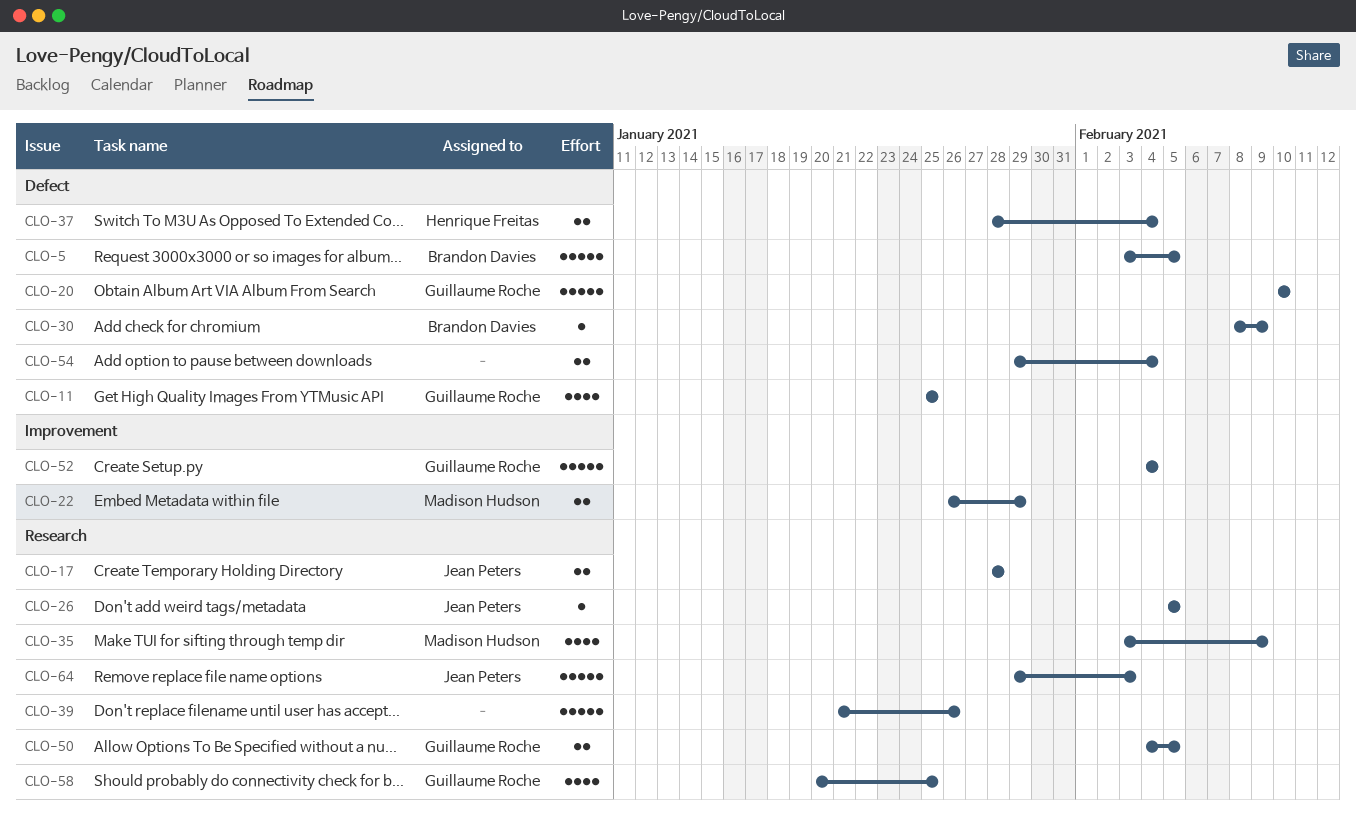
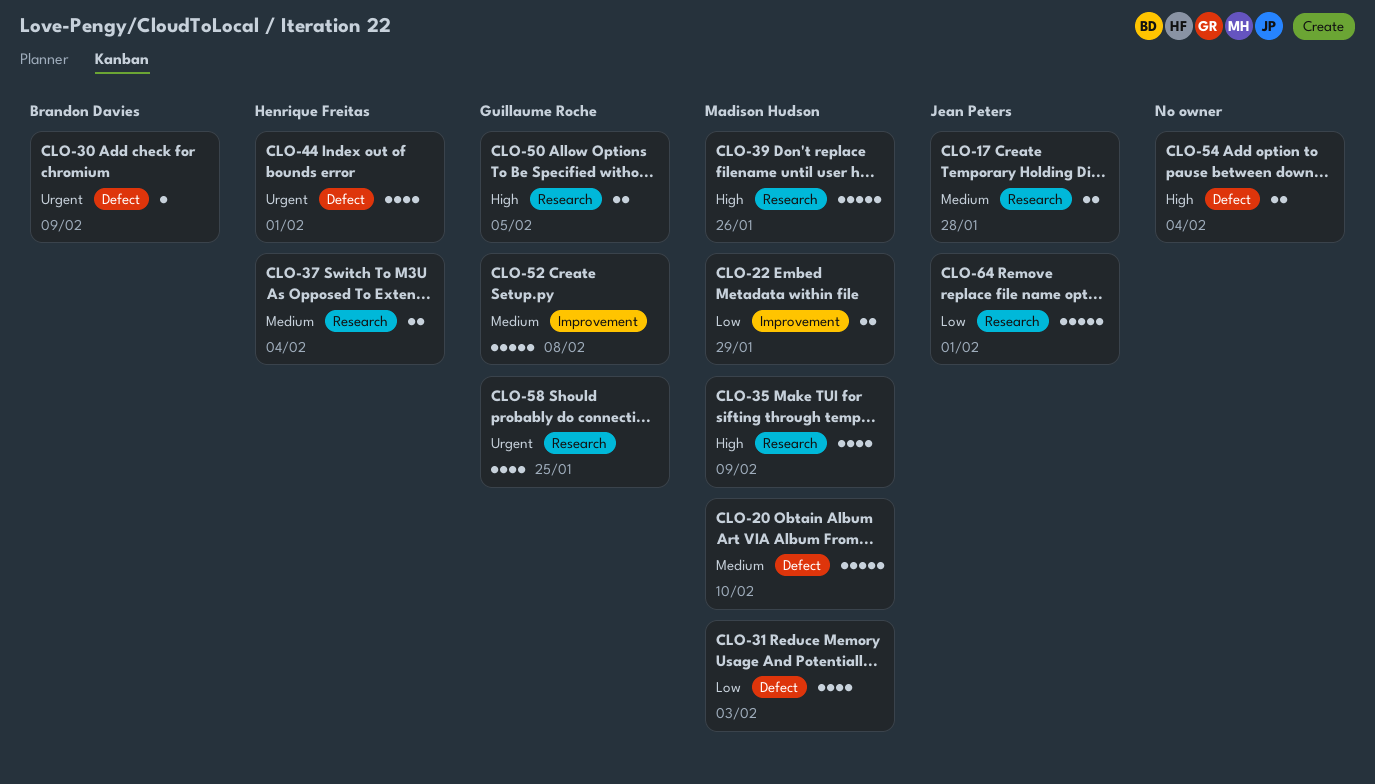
CLO-5: present -> none
CLO-11: present -> none
CLO-20, owner: Guillaume Roche -> Madison Hudson
CLO-26: present -> none
CLO-31: none -> present
CLO-37, label: Defect -> Research
CLO-39, owner: none -> Madison Hudson
CLO-44: none -> present
CLO-52, due: Feb 4 -> Feb 8
CLO-64, due: Feb 3 -> Feb 1

